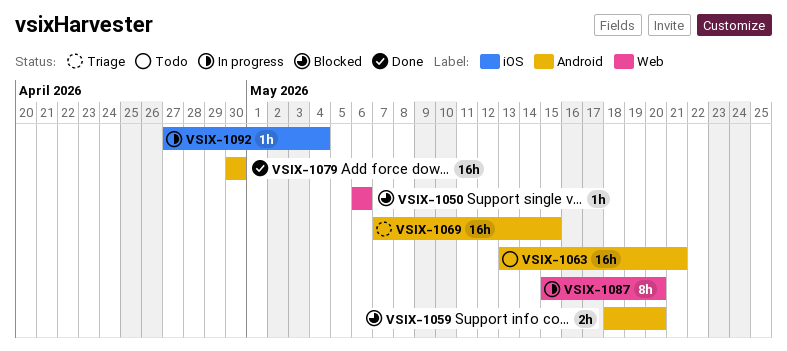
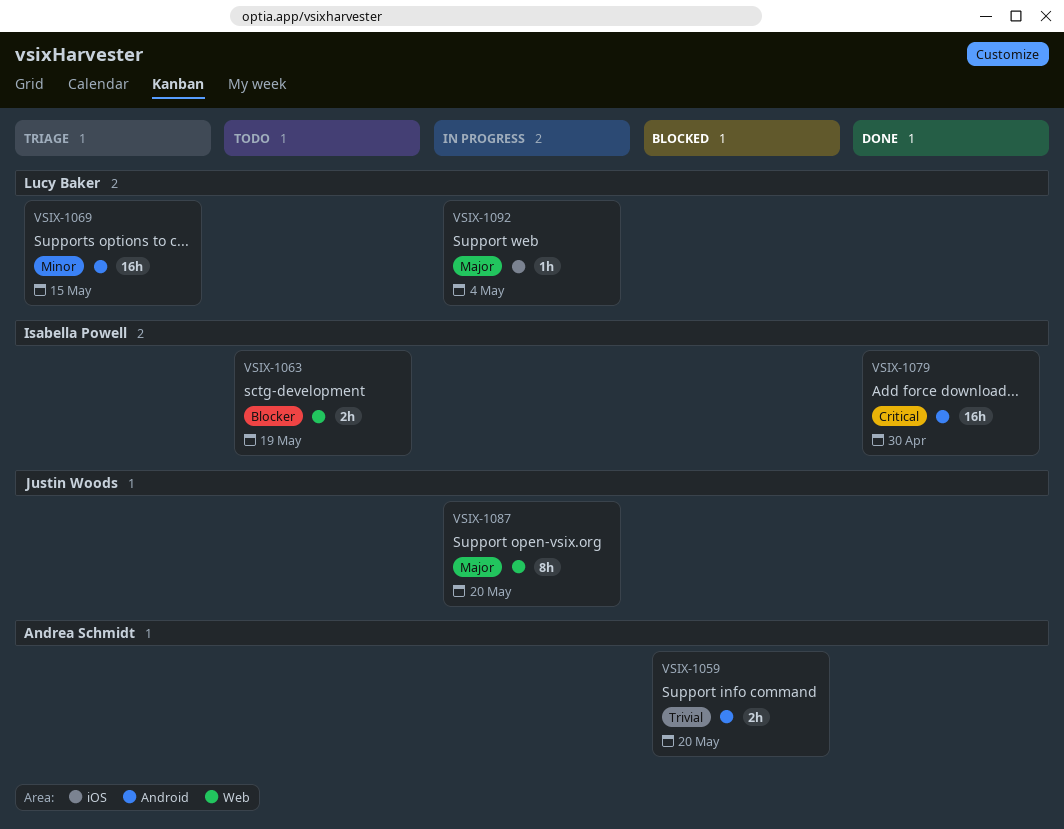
VSIX-1050: present -> none
VSIX-1063, label: Android -> Web
VSIX-1063, estimate: 16h -> 2h
VSIX-1063, due: May 21 -> May 19

